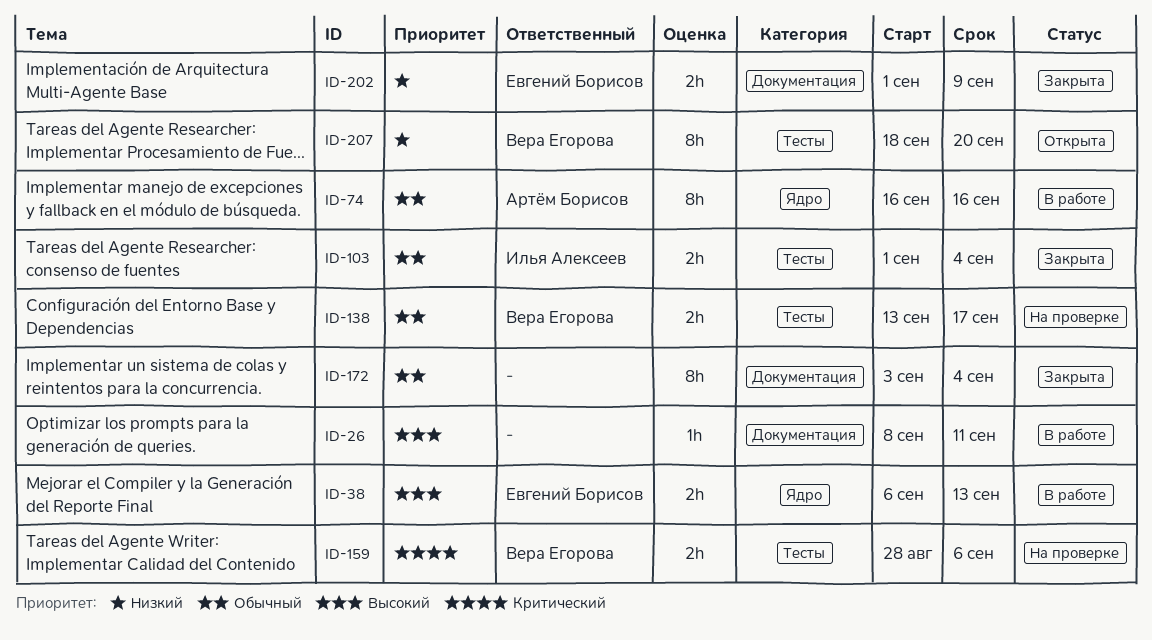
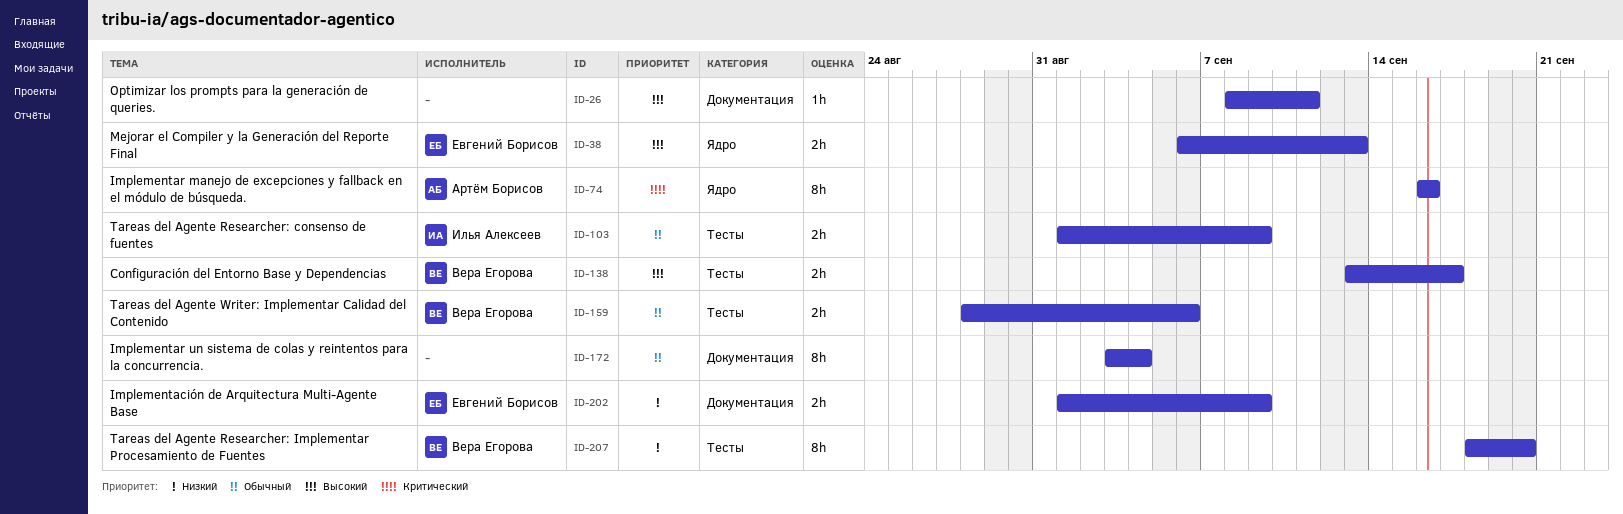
ID-74, priority: Обычный -> Критический
ID-103, due: Sep 4 -> Sep 9
ID-138, priority: Обычный -> Высокий
ID-159, priority: Критический -> Обычный

